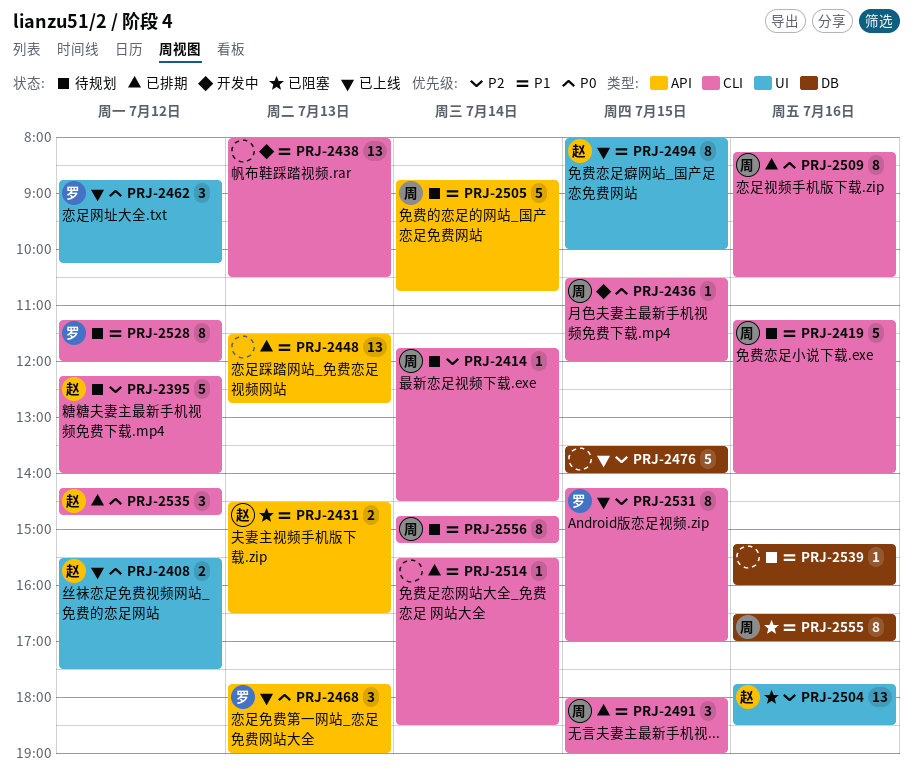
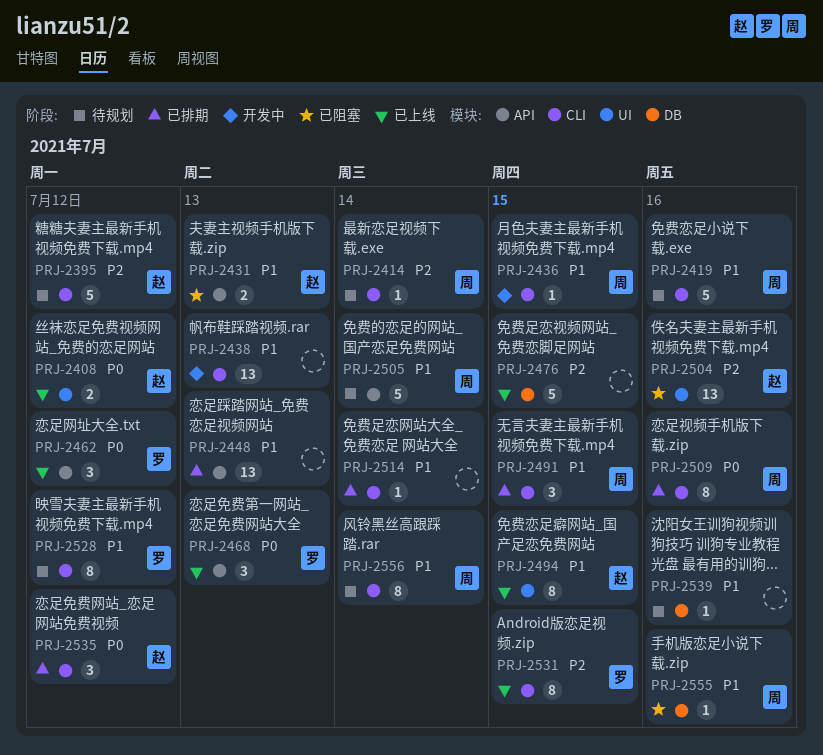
PRJ-2436, priority: P0 -> P1
PRJ-2462, label: UI -> API
PRJ-2555, estimate: 8 -> 1

